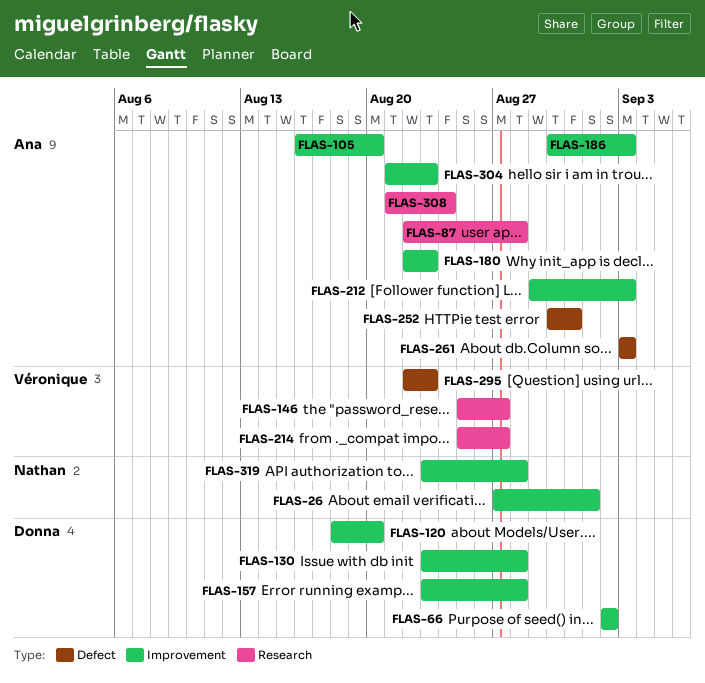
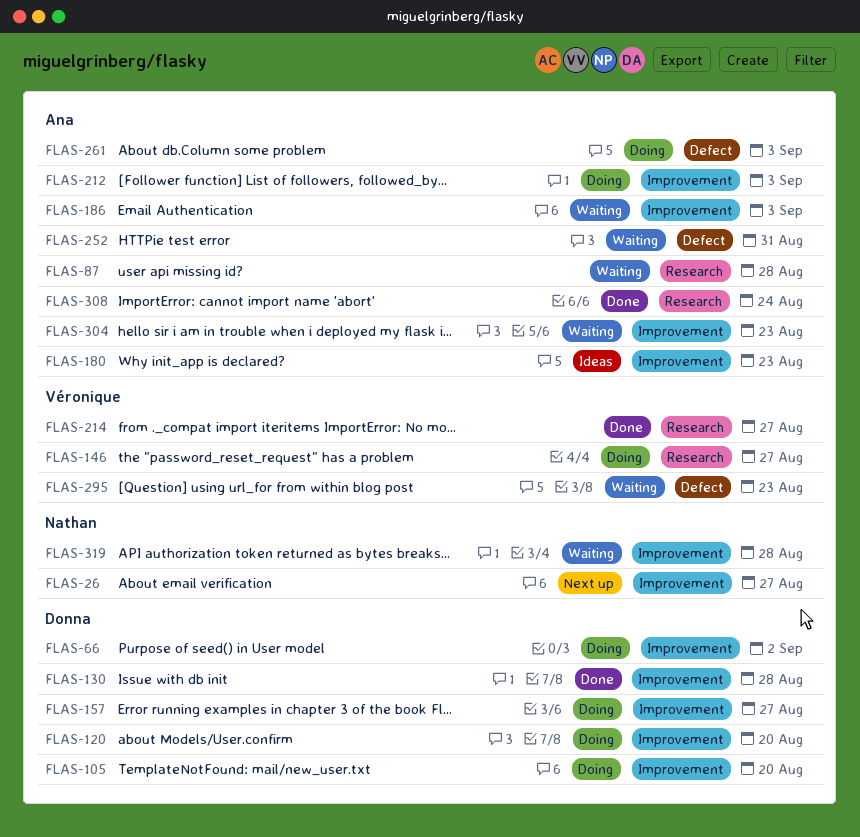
FLAS-26, due: Sep 1 -> Aug 27
FLAS-105, owner: Ana -> Donna
FLAS-157, due: Aug 28 -> Aug 27

